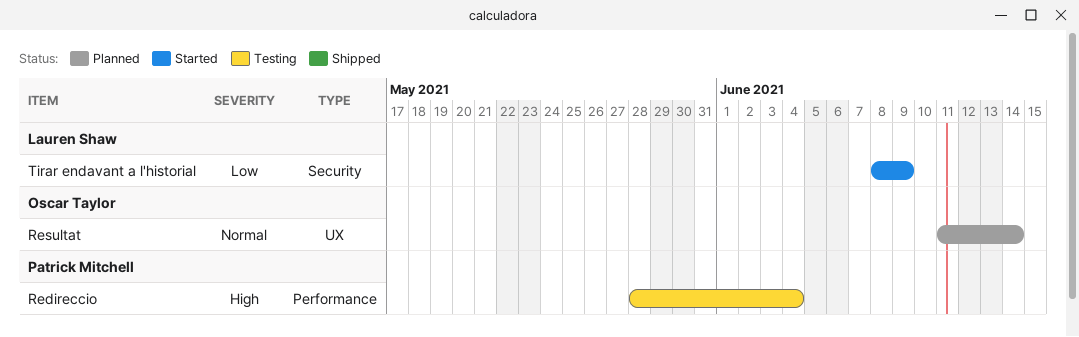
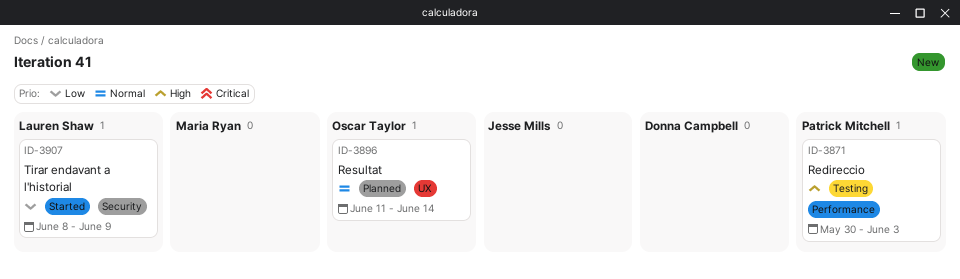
Redireccio, start: May 28 -> May 30
Redireccio, due: Jun 4 -> Jun 3

